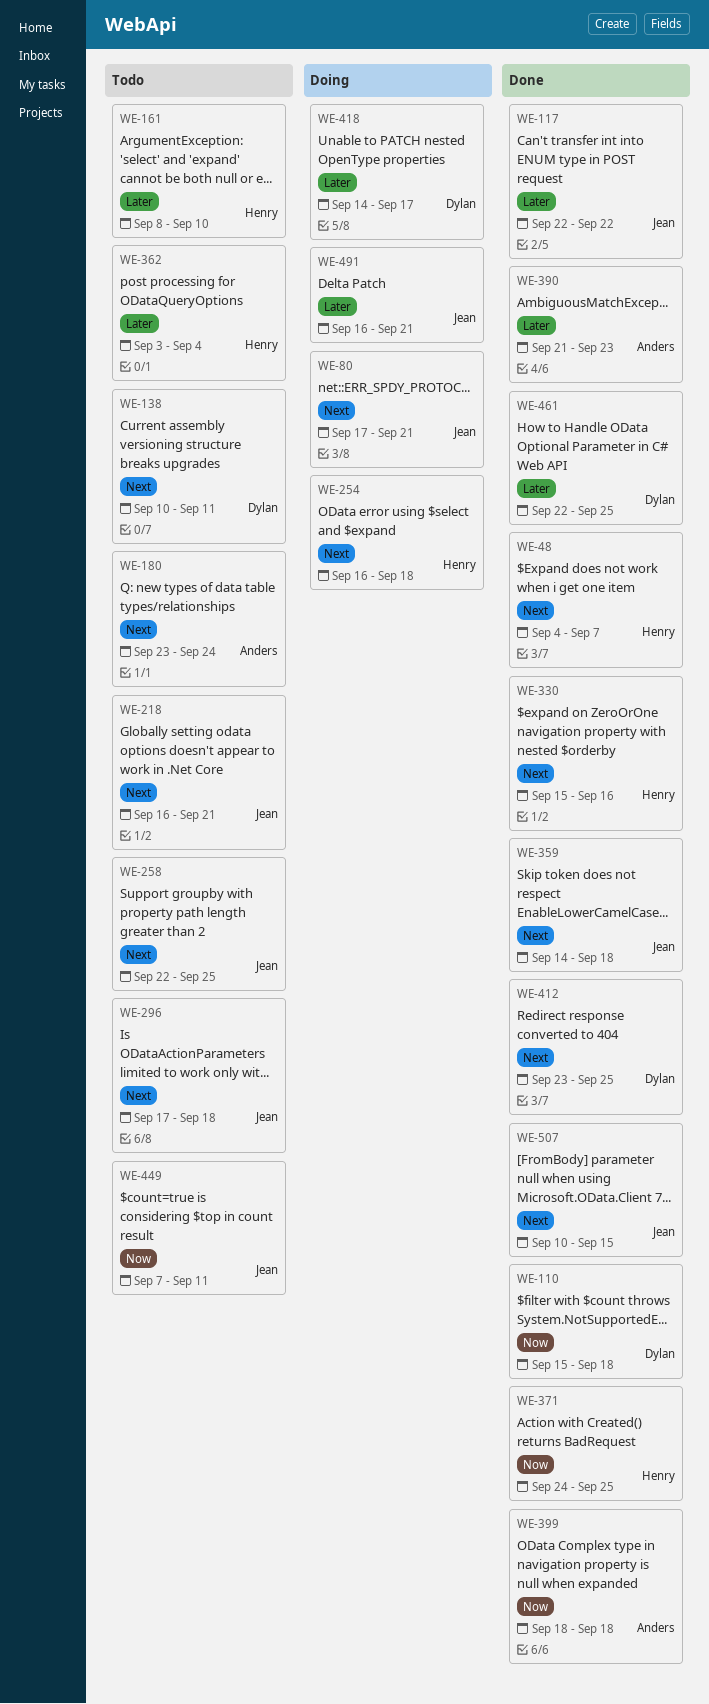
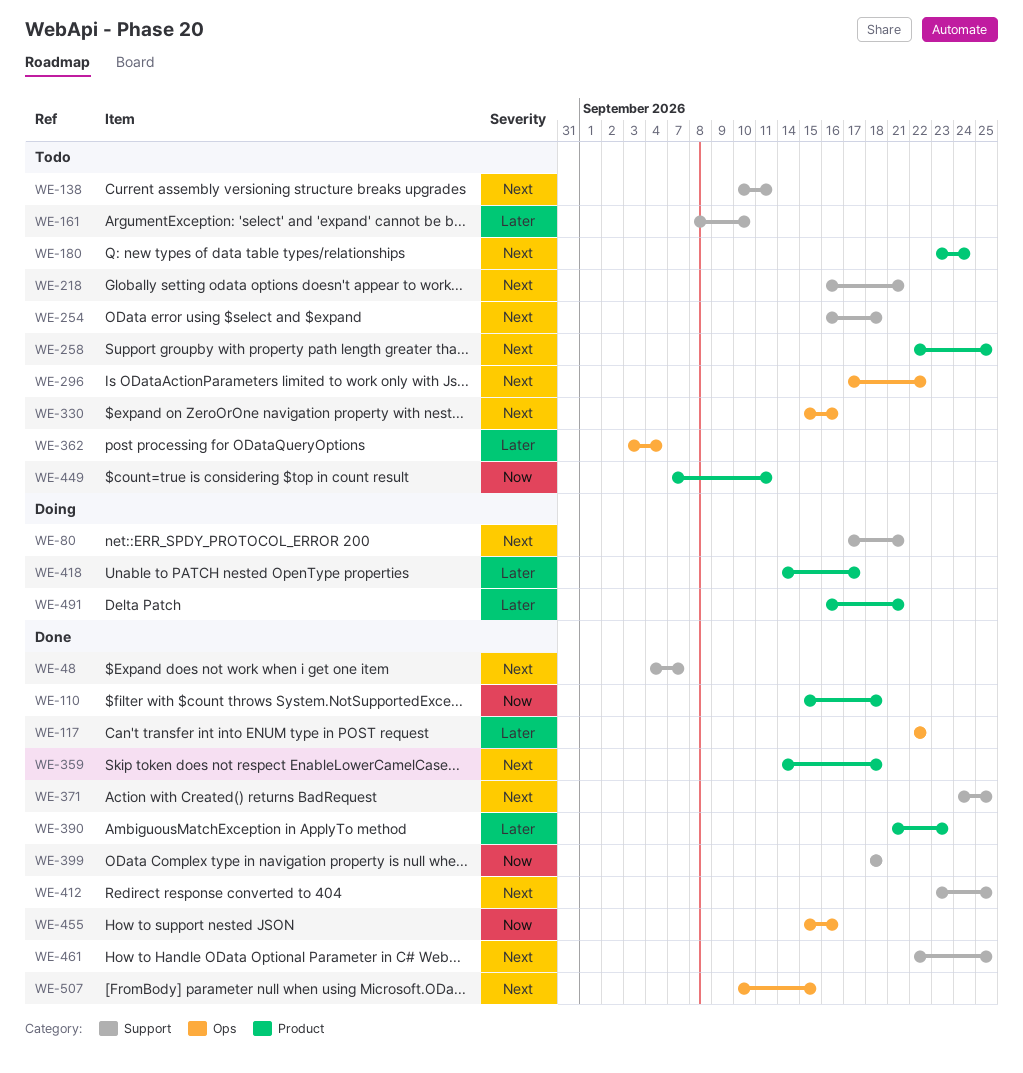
WE-254, status: Doing -> Todo
WE-296, due: Sep 18 -> Sep 22
WE-330, status: Done -> Todo
WE-371, priority: Now -> Next
WE-455: none -> present
WE-461, priority: Later -> Next

